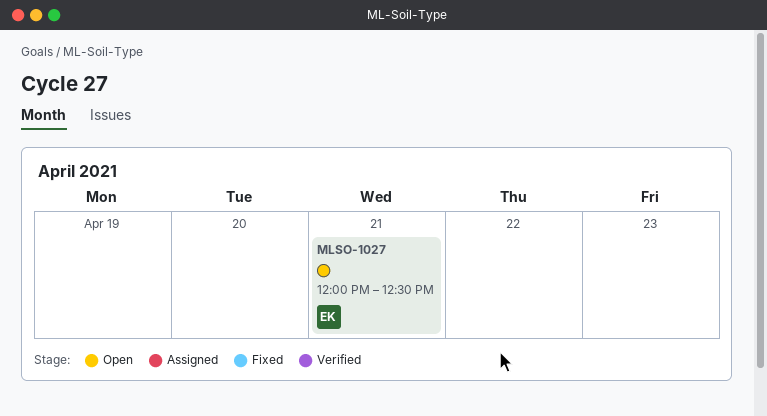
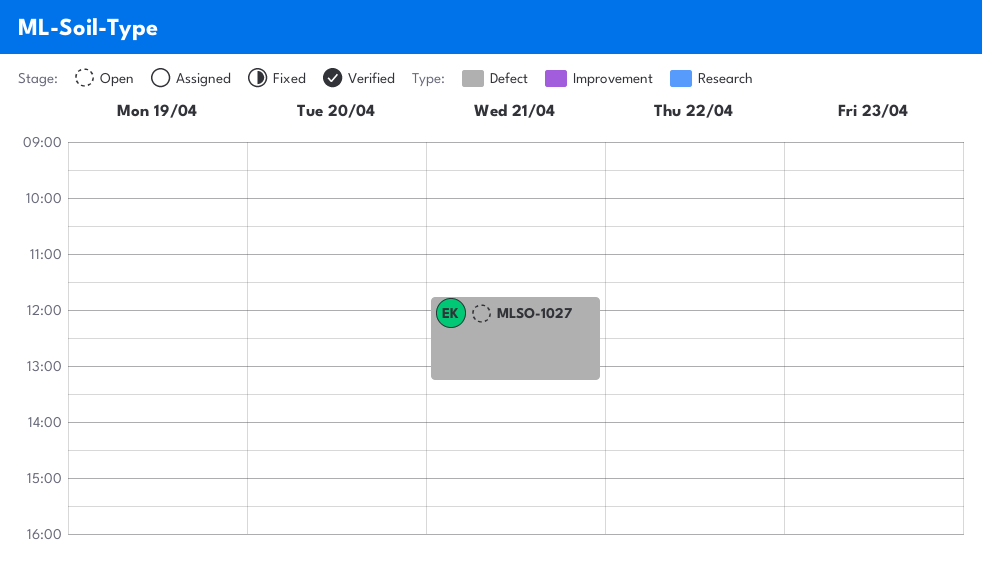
MLSO-1027, begins: 12:00 -> 11:45
MLSO-1027, ends: 12:30 -> 13:15

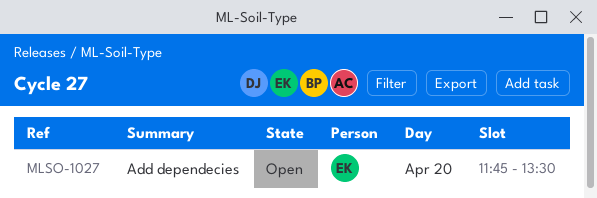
MLSO-1027, day: Apr 21 -> Apr 20
MLSO-1027, ends: 13:15 -> 13:30

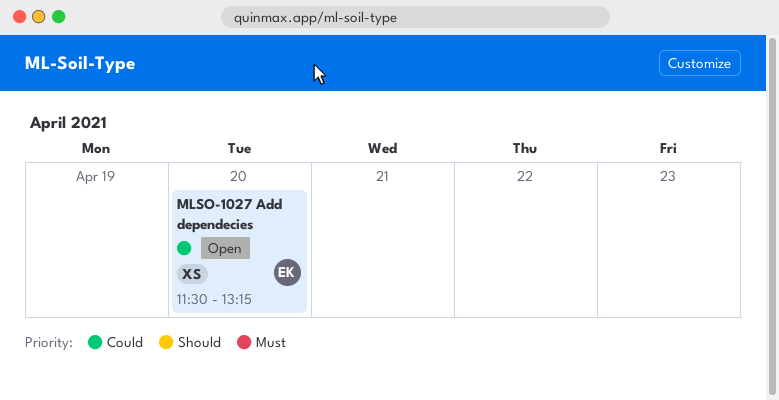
MLSO-1027, begins: 11:45 -> 11:30
MLSO-1027, ends: 13:30 -> 13:15

